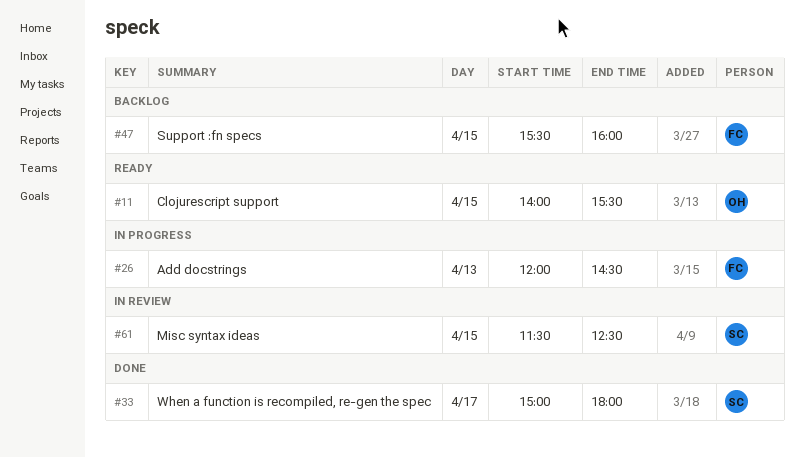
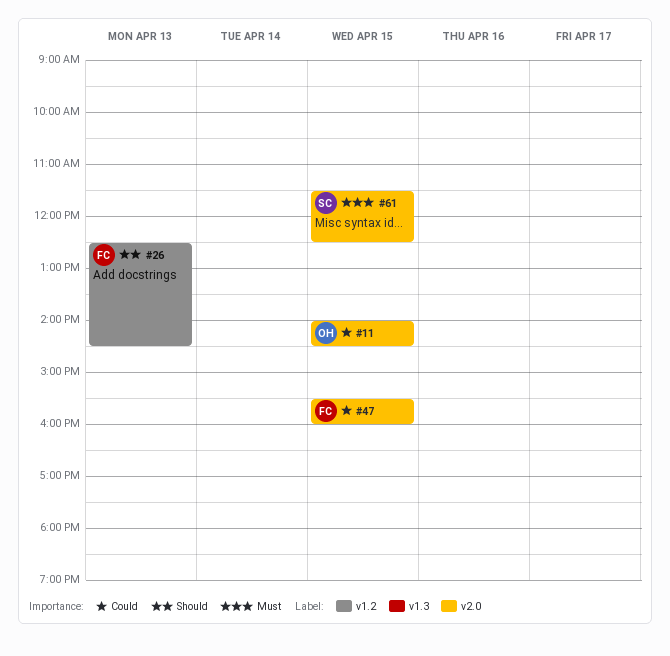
#11, ends: 15:30 -> 14:30
#26, begins: 12:00 -> 12:30
#33: present -> none

